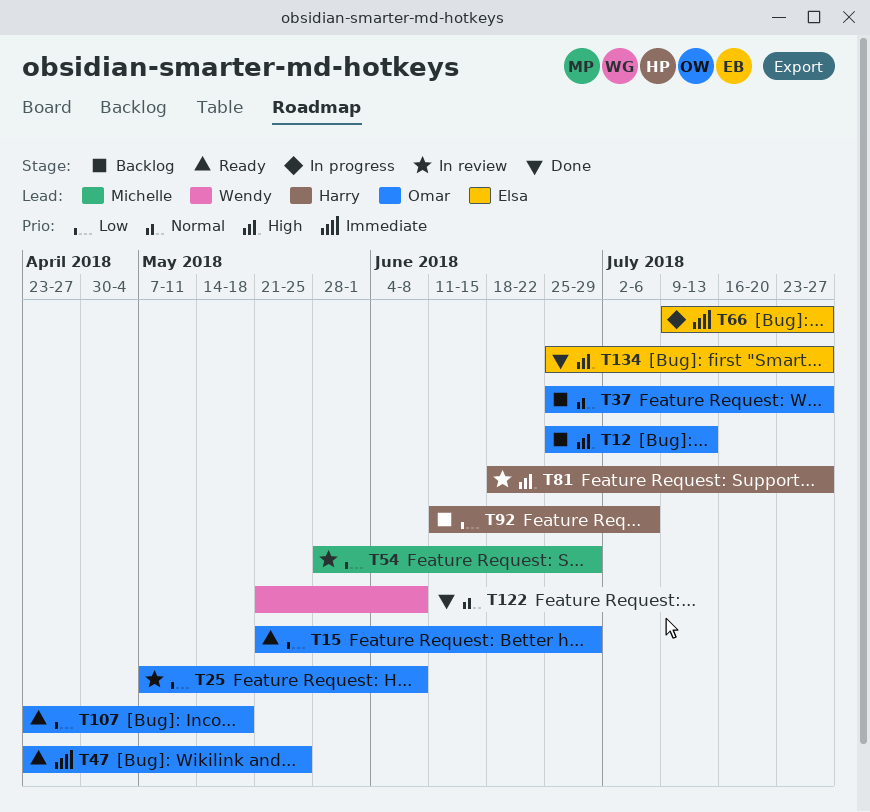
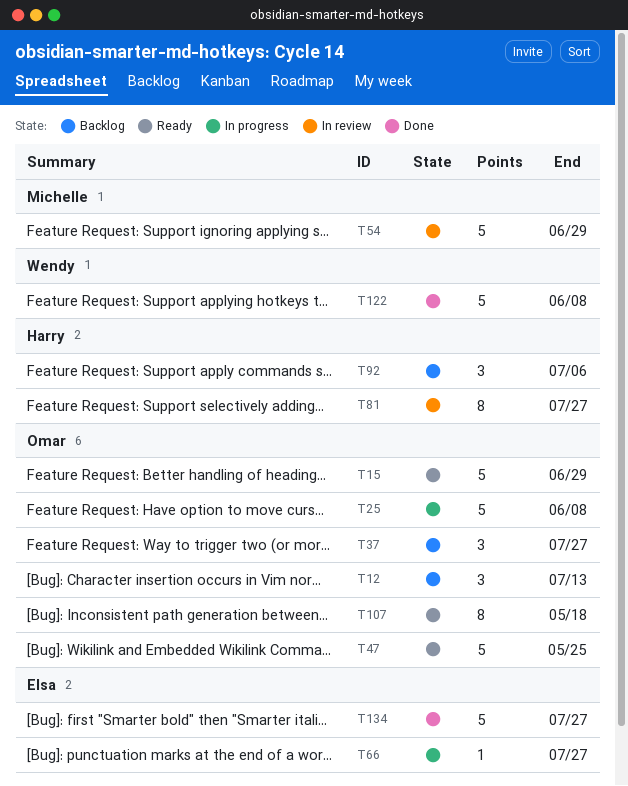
T25, status: In review -> In progress

